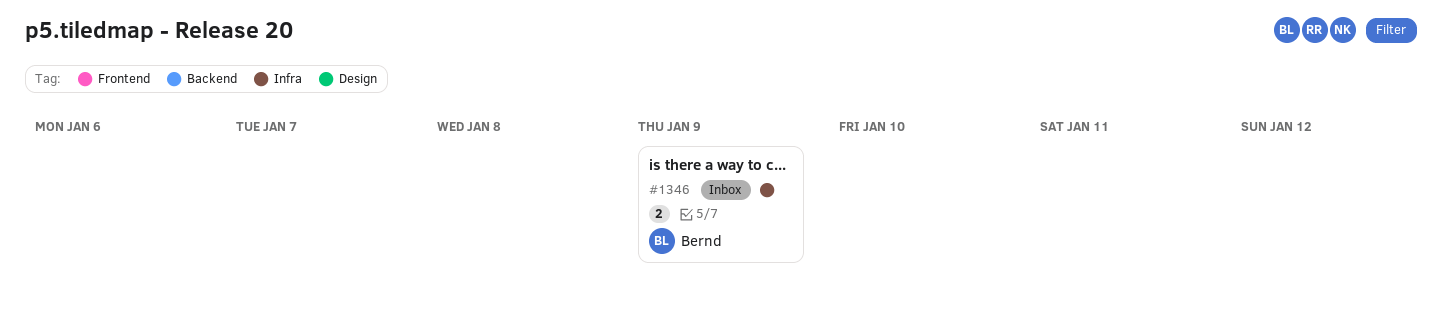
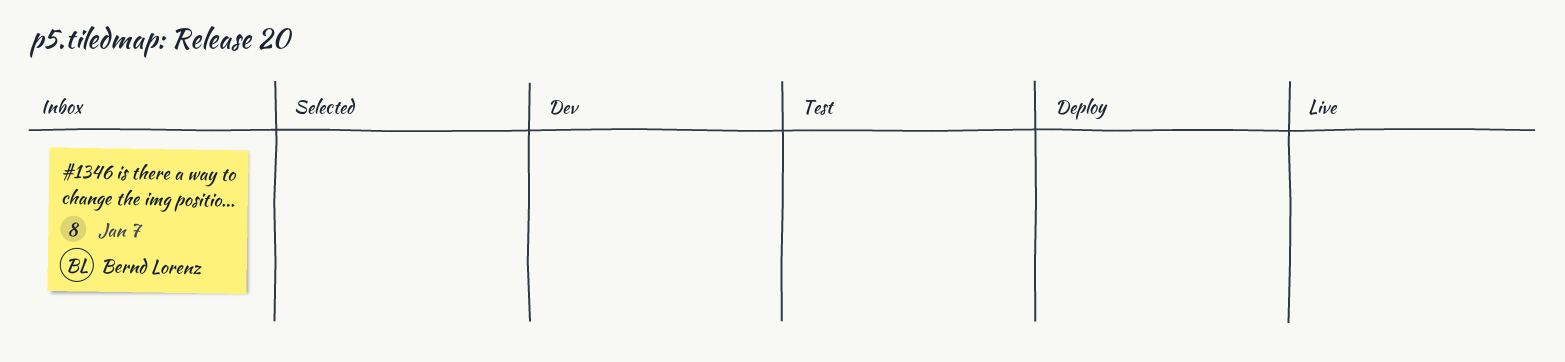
#1346, estimate: 2 -> 8
#1346, due: Jan 9 -> Jan 7

